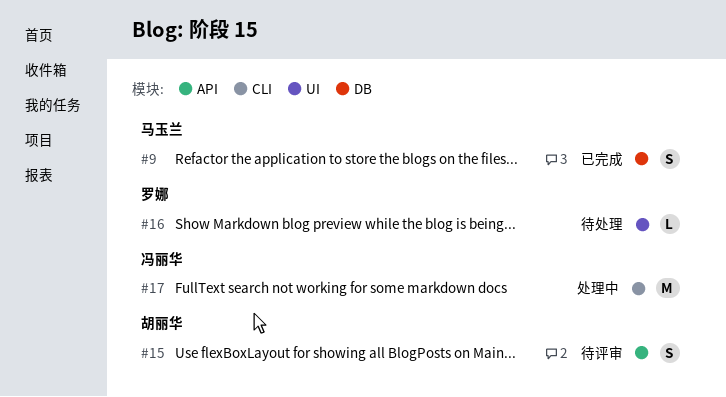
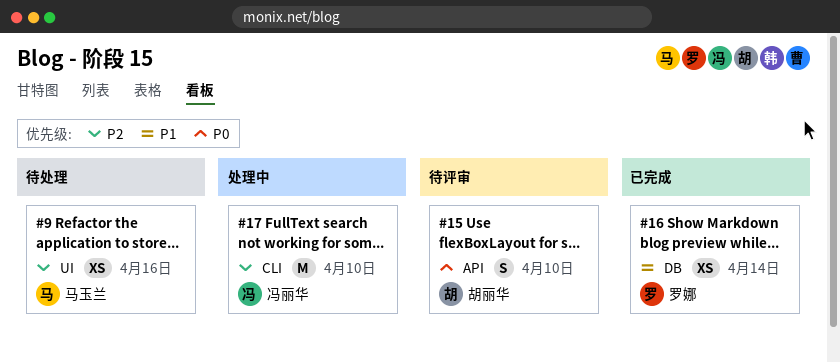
#9, status: 已完成 -> 待处理
#9, label: DB -> UI
#9, estimate: S -> XS
#16, status: 待处理 -> 已完成
#16, label: UI -> DB
#16, estimate: L -> XS

